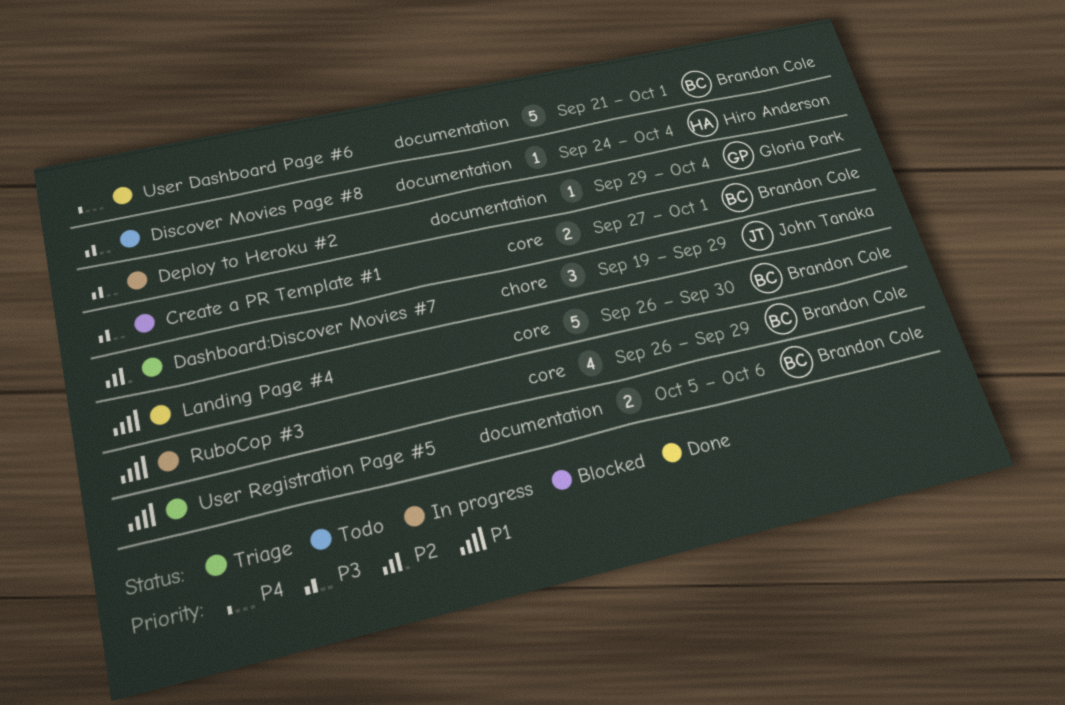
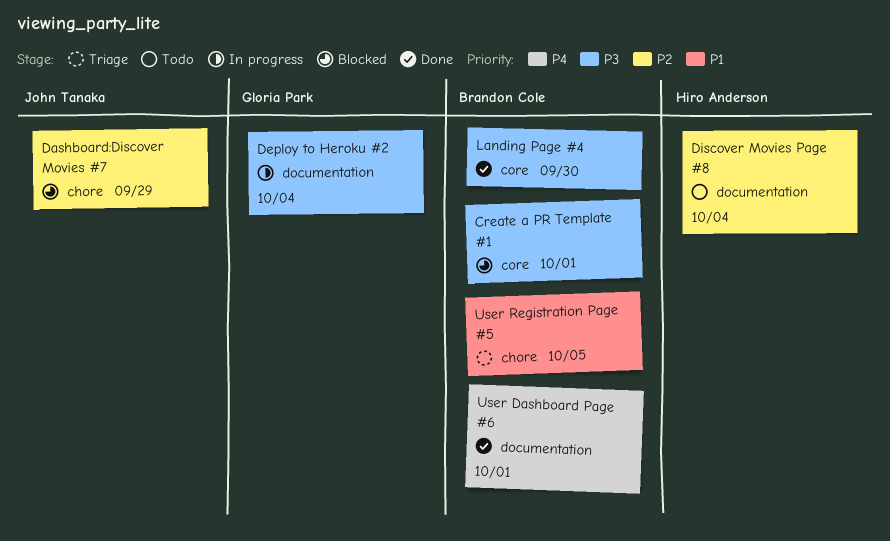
Dashboard:Discover Movies #7, status: Triage -> Blocked
Discover Movies Page #8, priority: P3 -> P2
Landing Page #4, priority: P1 -> P3
RuboCop #3: present -> none
User Registration Page #5, label: documentation -> chore
User Registration Page #5, due: Oct 6 -> Oct 5

